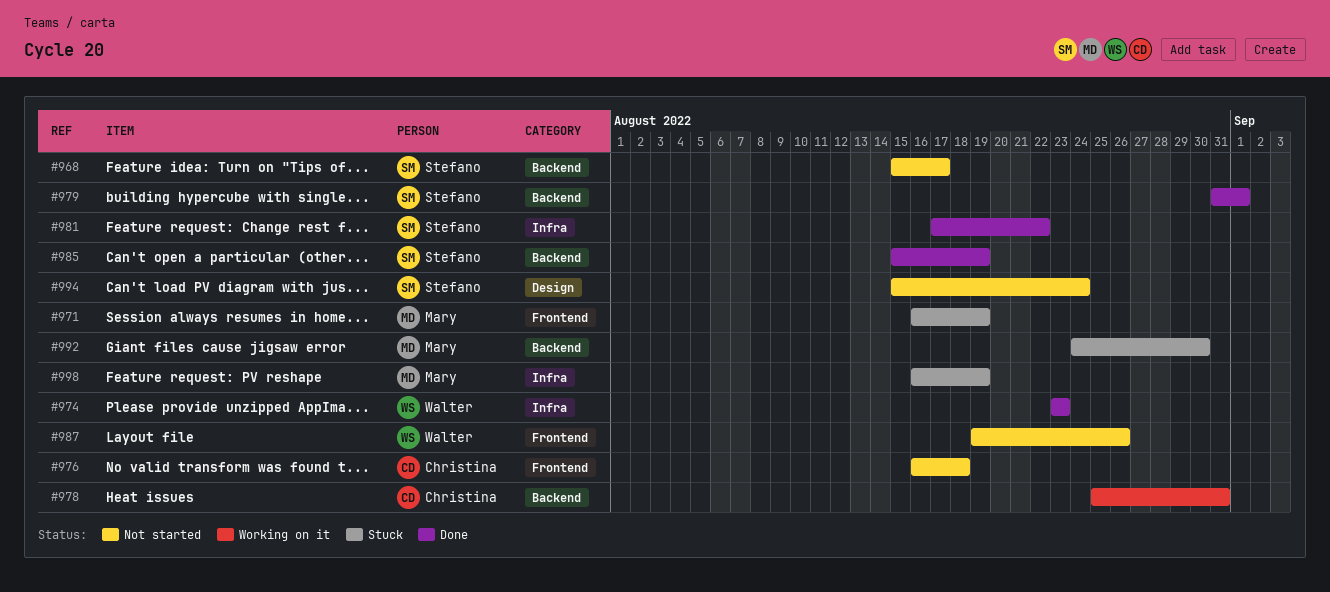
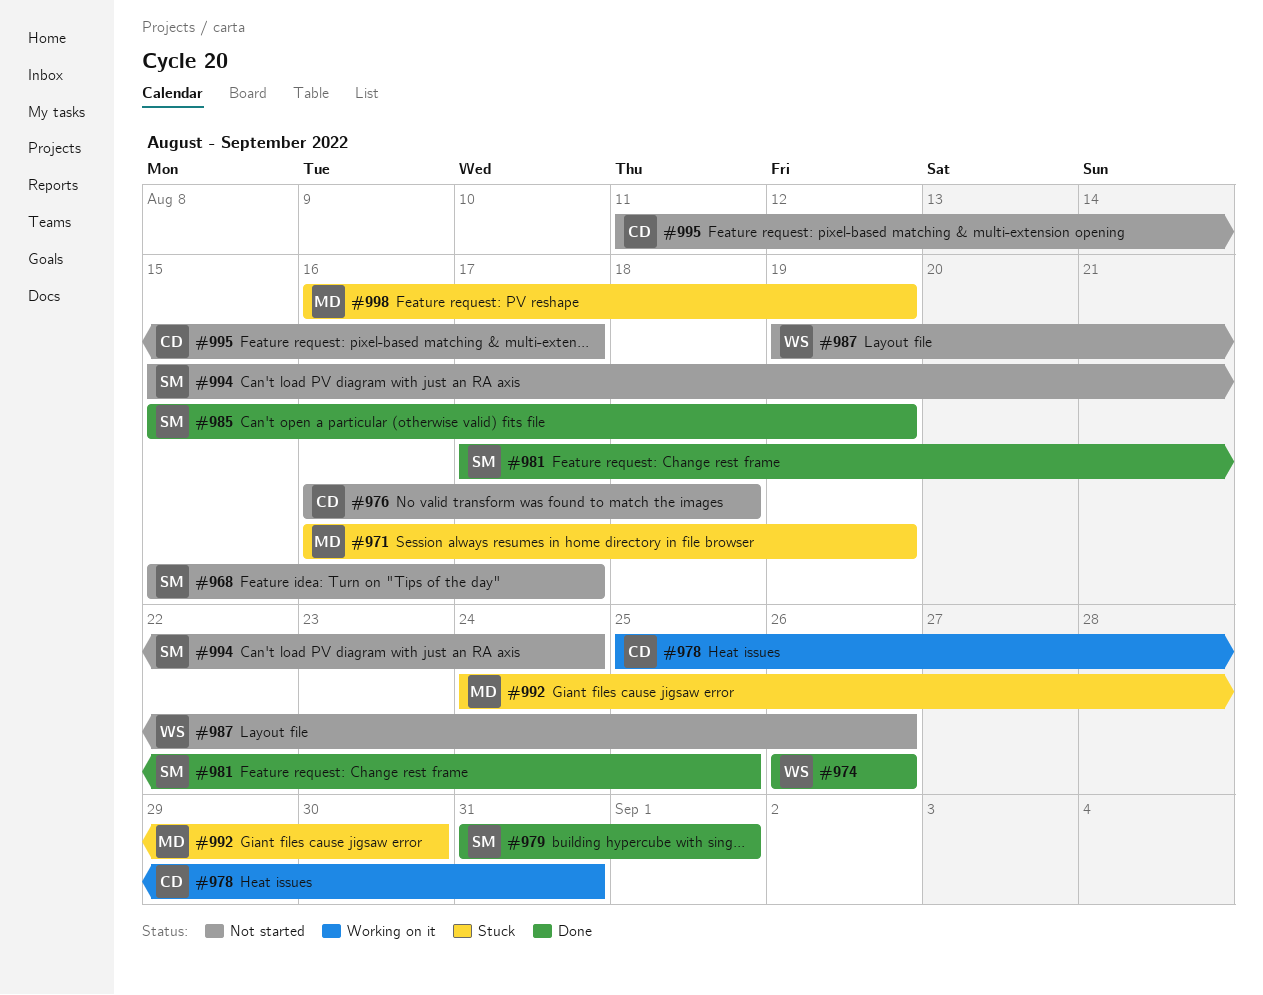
#974, start: Aug 23 -> Aug 26
#974, due: Aug 23 -> Aug 26
#981, due: Aug 22 -> Aug 25
#995: none -> present

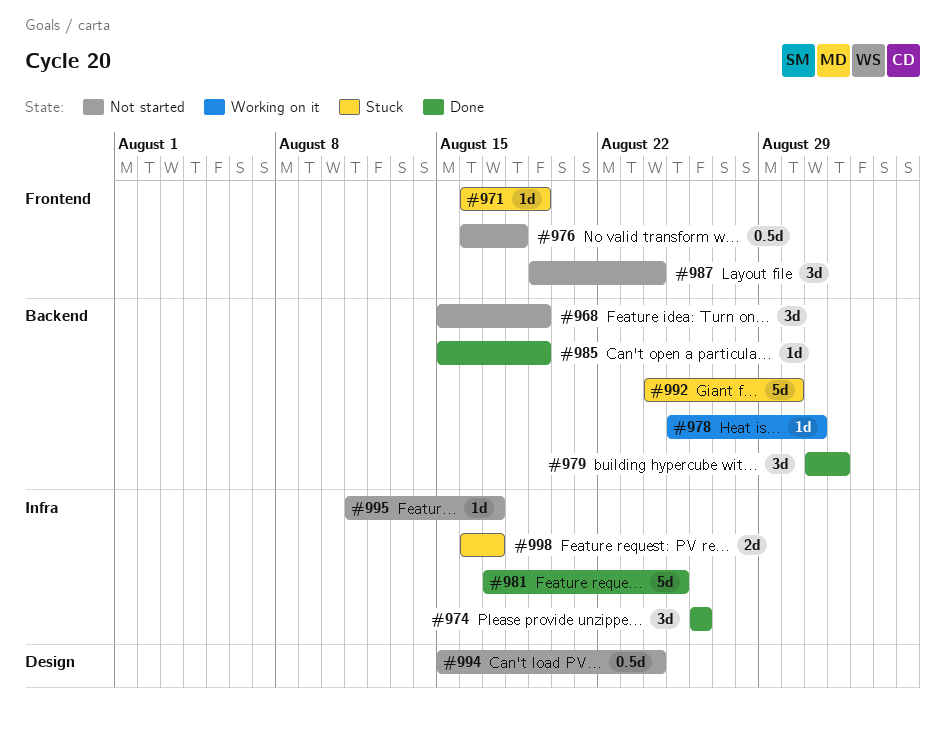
#968, due: Aug 17 -> Aug 19
#987, due: Aug 26 -> Aug 24
#998, due: Aug 19 -> Aug 17

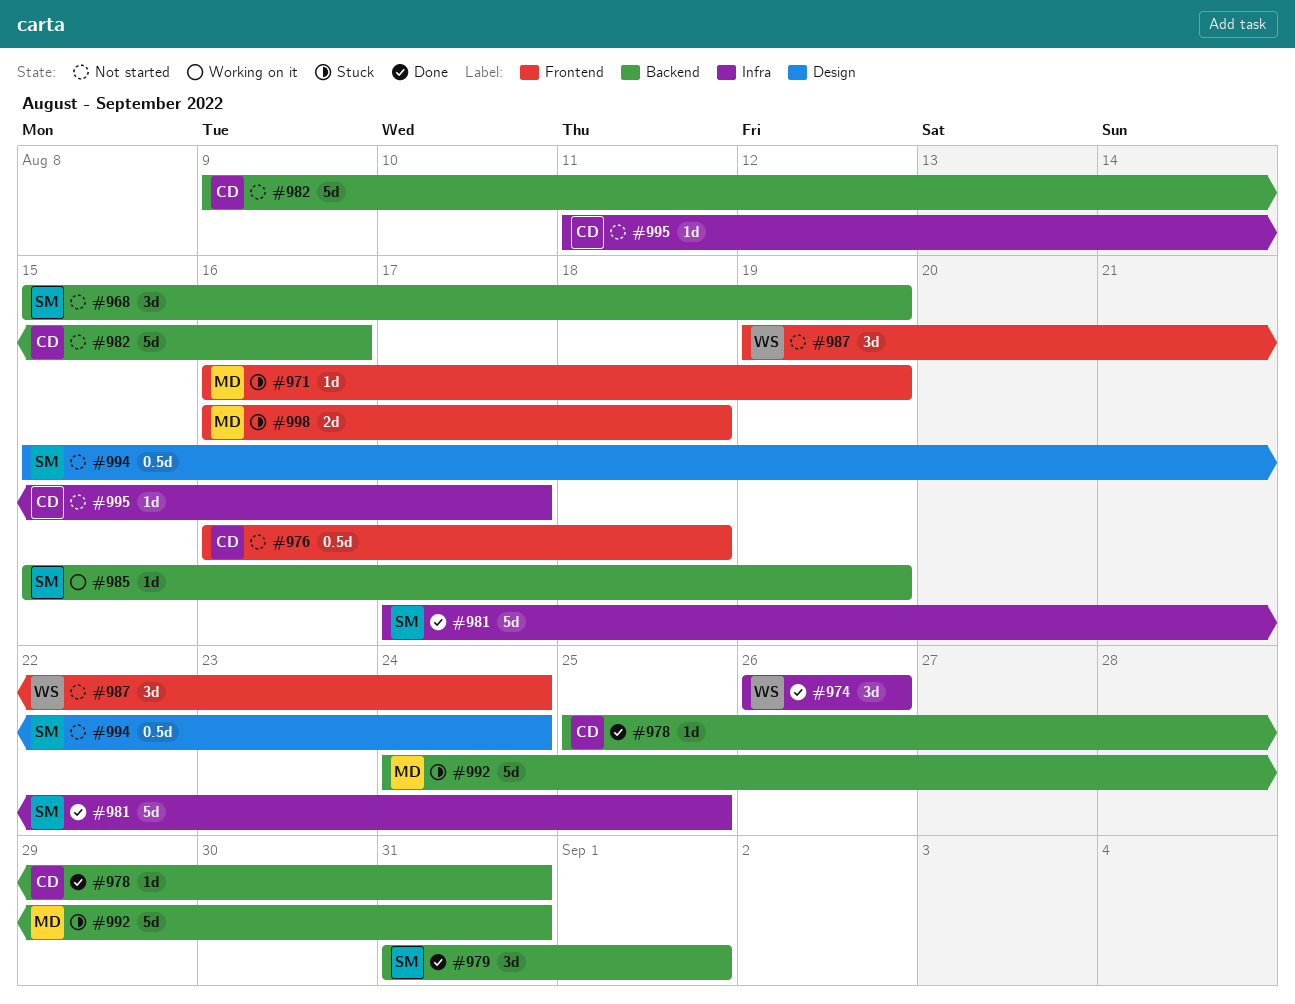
#978, status: Working on it -> Done
#982: none -> present
#985, status: Done -> Working on it
#992, due: Aug 30 -> Aug 31
#998, label: Infra -> Frontend
#998, due: Aug 17 -> Aug 18

